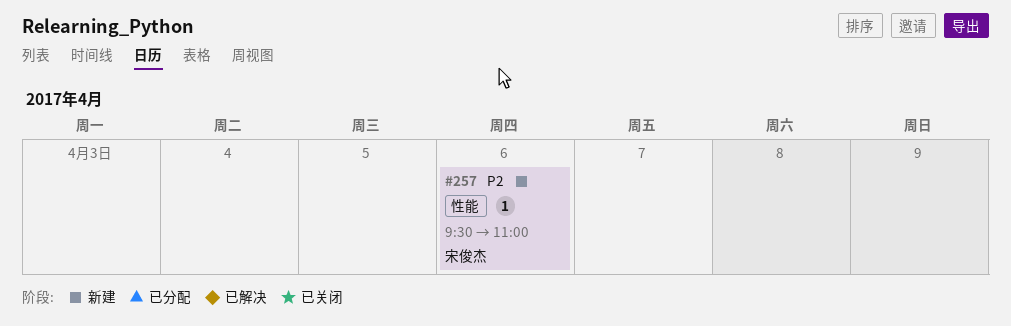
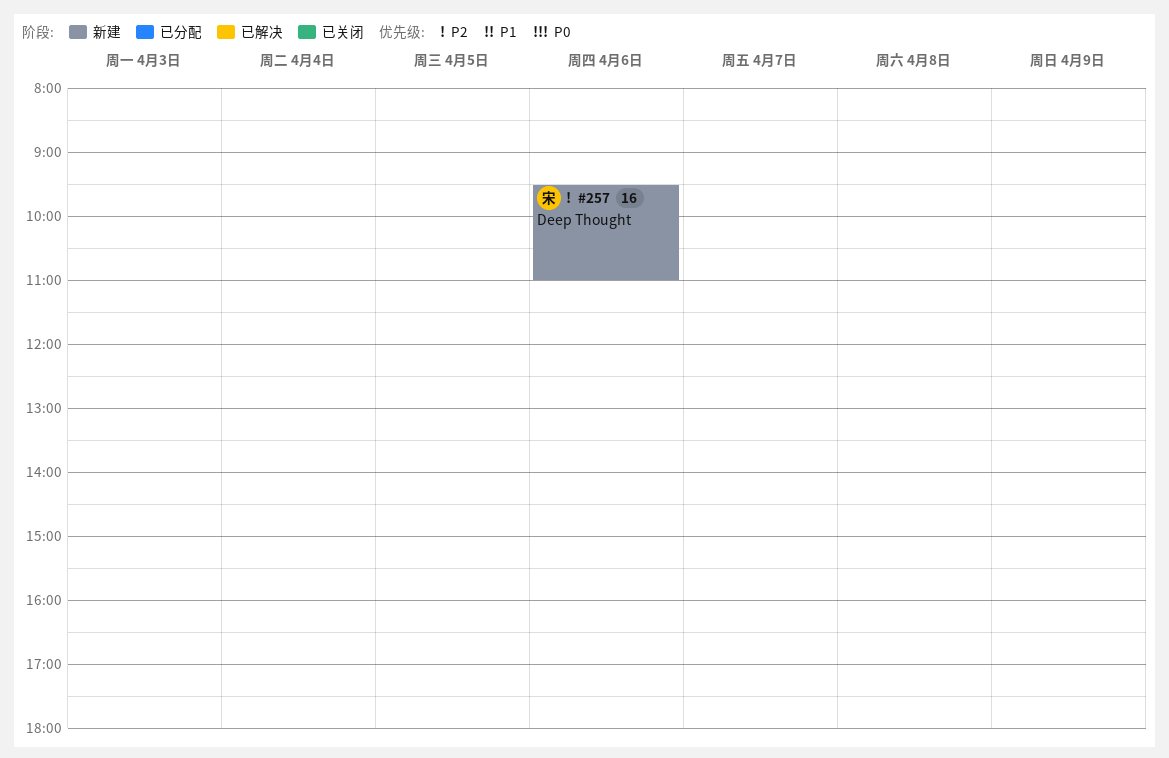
#257, estimate: 1 -> 16

